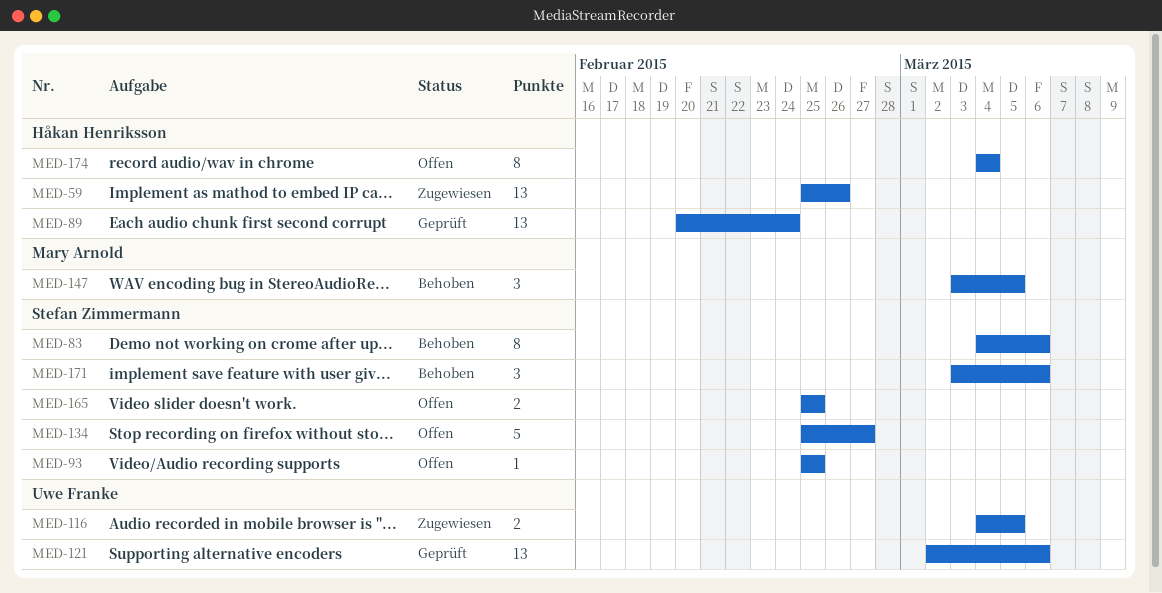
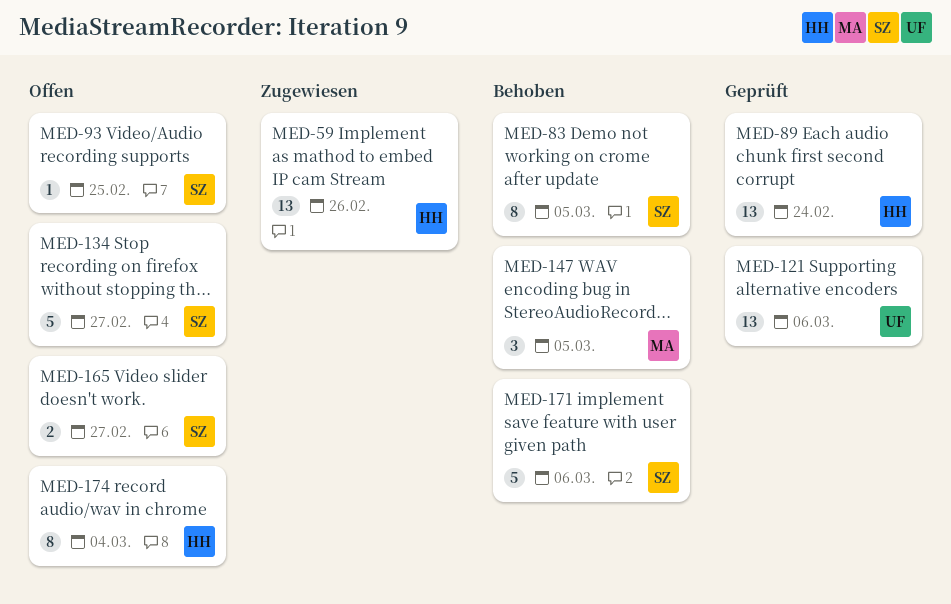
MED-83, due: Mar 6 -> Mar 5
MED-116: present -> none
MED-165, due: Feb 25 -> Feb 27
MED-171, estimate: 3 -> 5

